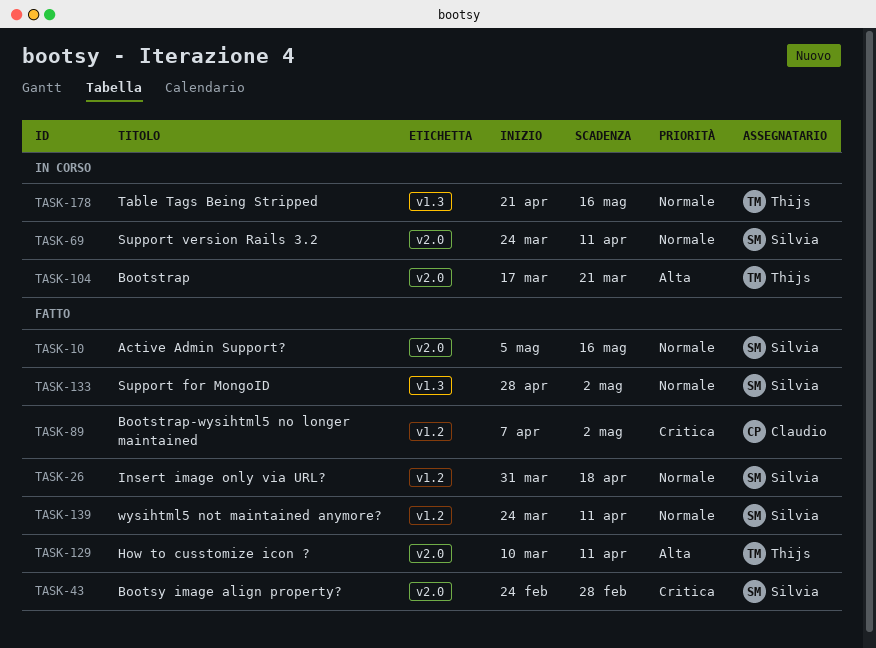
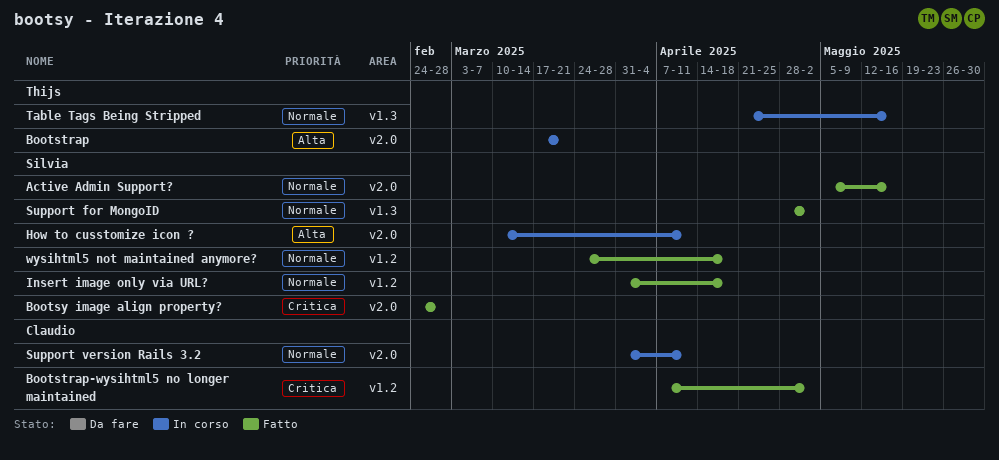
How to cusstomize icon ?, status: Fatto -> In corso
How to cusstomize icon ?, owner: Thijs -> Silvia
Support version Rails 3.2, owner: Silvia -> Claudio
Support version Rails 3.2, start: Mar 24 -> Mar 31
wysihtml5 not maintained anymore?, due: Apr 11 -> Apr 18

